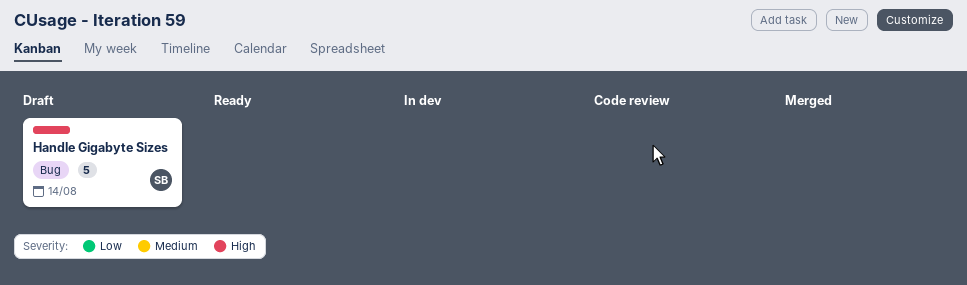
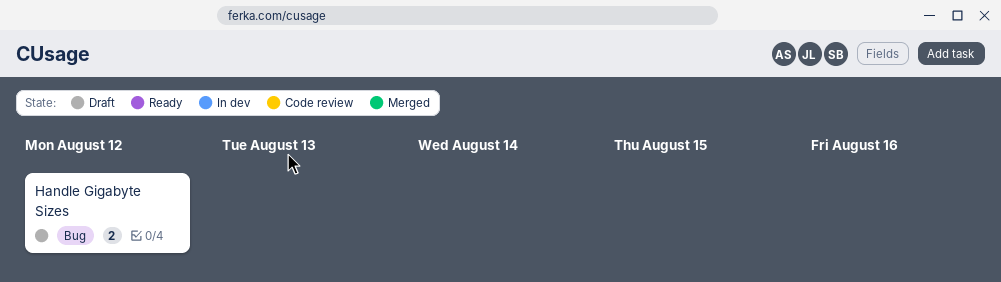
Handle Gigabyte Sizes, estimate: 5 -> 2
Handle Gigabyte Sizes, due: Aug 14 -> Aug 12

